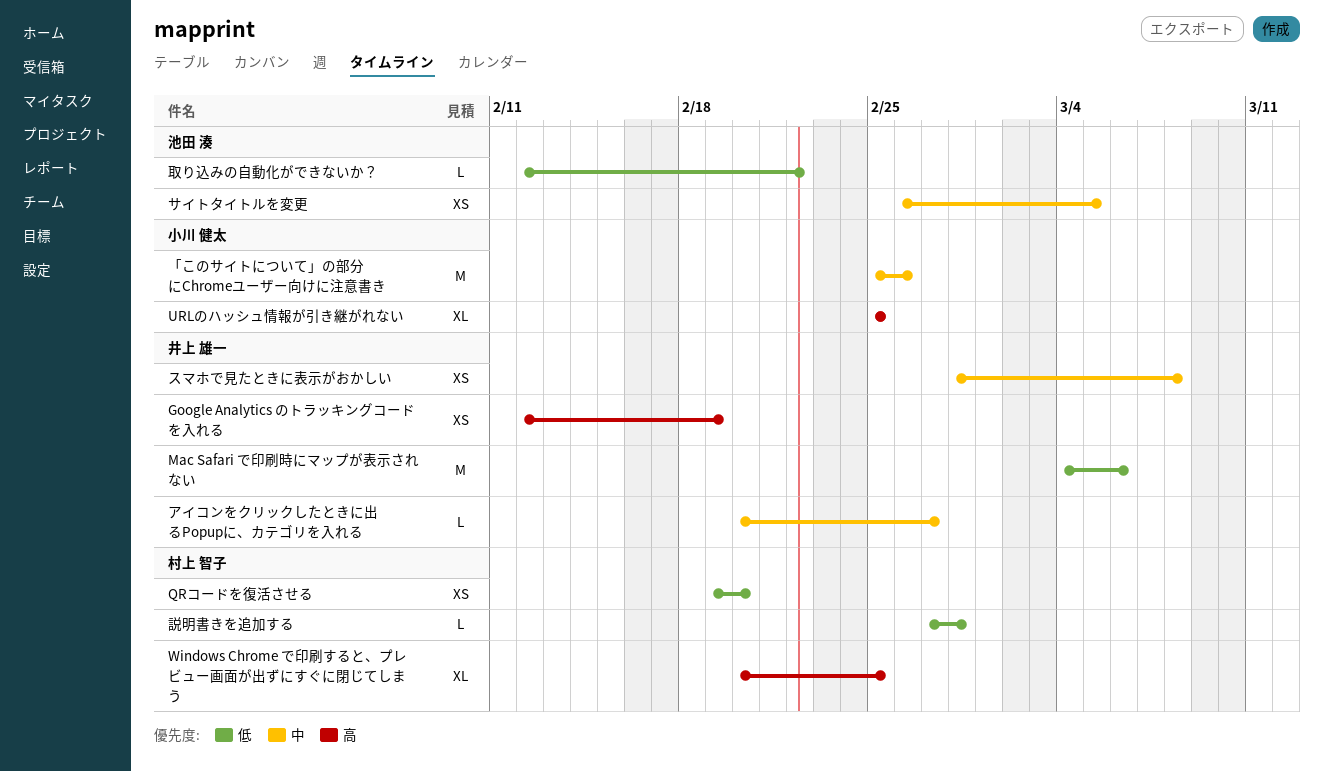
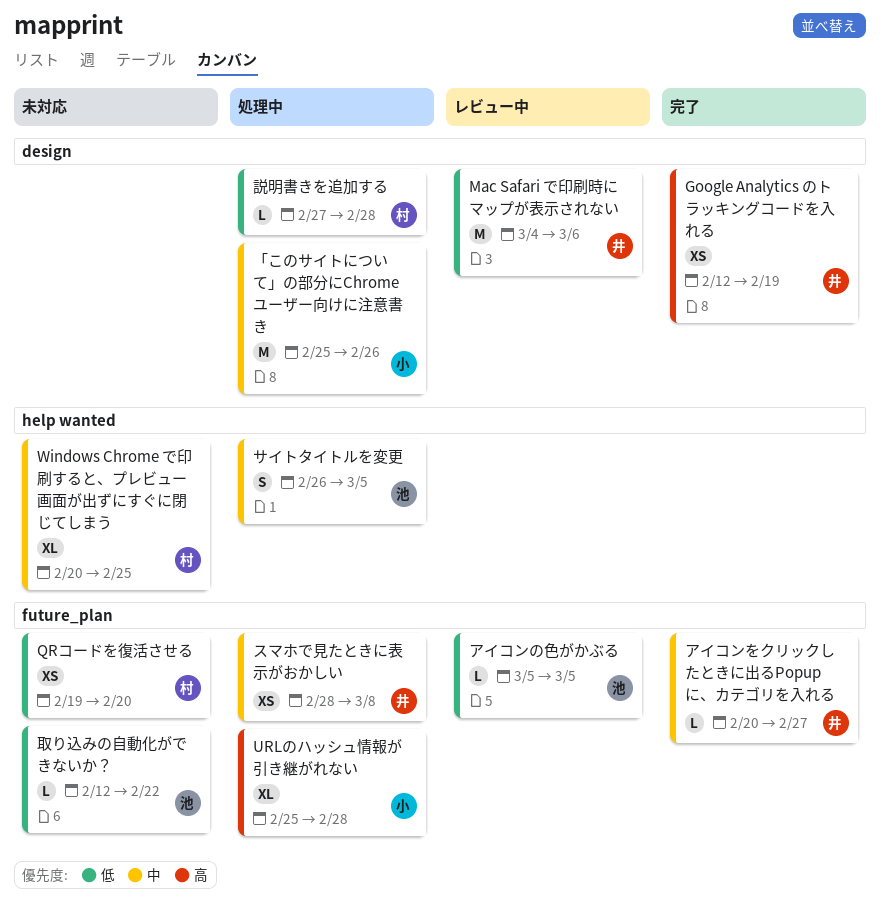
URLのハッシュ情報が引き継がれない, due: Feb 25 -> Feb 28
Windows Chrome で印刷すると、プレビュー画面が出ずにすぐに閉じてしまう, priority: 高 -> 中
アイコンの色がかぶる: none -> present
サイトタイトルを変更, estimate: XS -> S

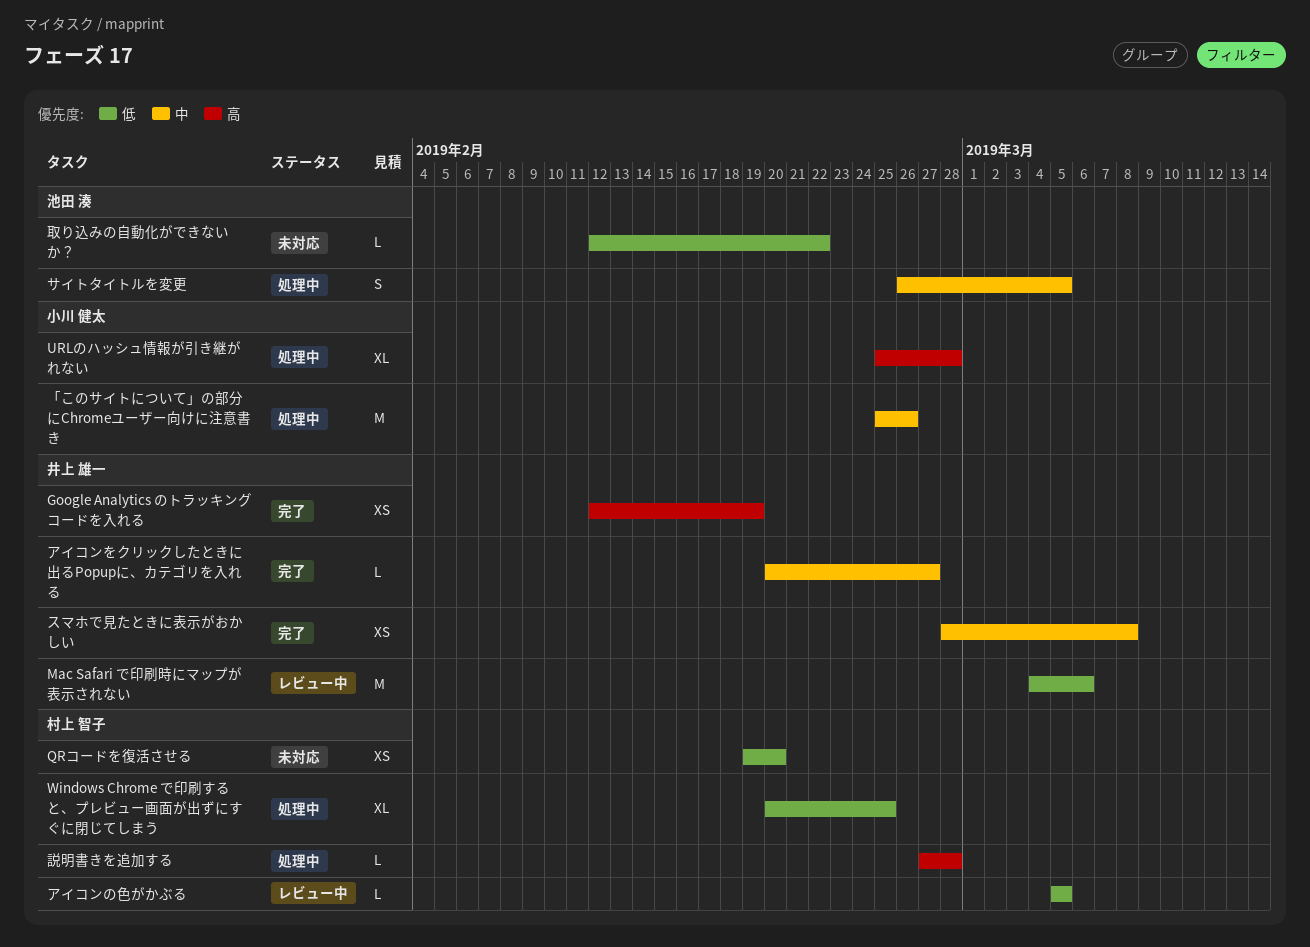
Windows Chrome で印刷すると、プレビュー画面が出ずにすぐに閉じてしまう, status: 未対応 -> 処理中
Windows Chrome で印刷すると、プレビュー画面が出ずにすぐに閉じてしまう, priority: 中 -> 低
アイコンの色がかぶる, owner: 池田 湊 -> 村上 智子
スマホで見たときに表示がおかしい, status: 処理中 -> 完了
説明書きを追加する, priority: 低 -> 高

